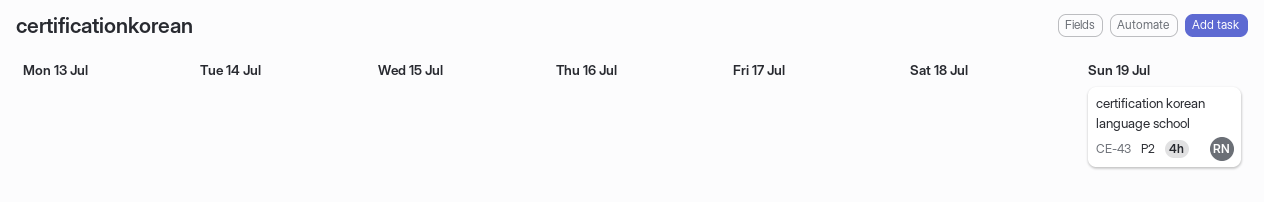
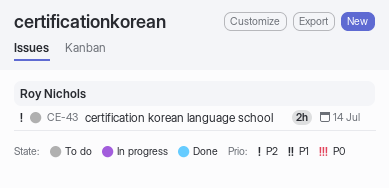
CE-43, estimate: 4h -> 2h
CE-43, due: Jul 19 -> Jul 14

